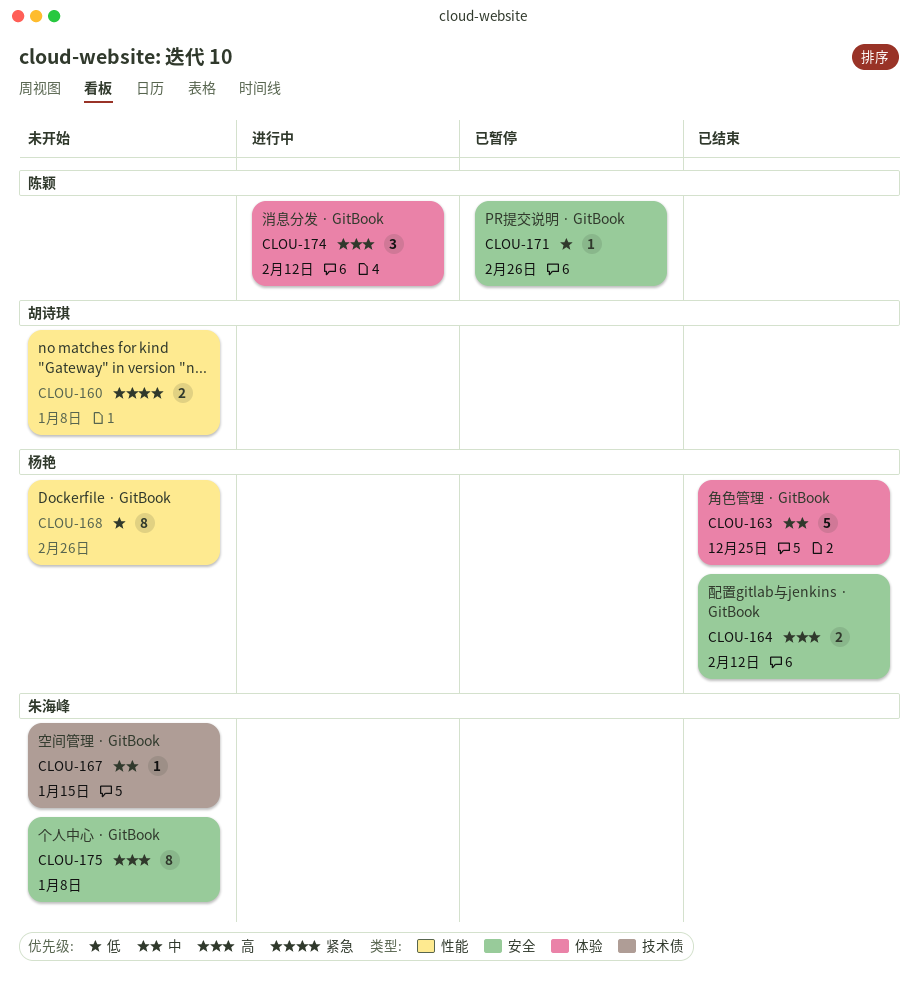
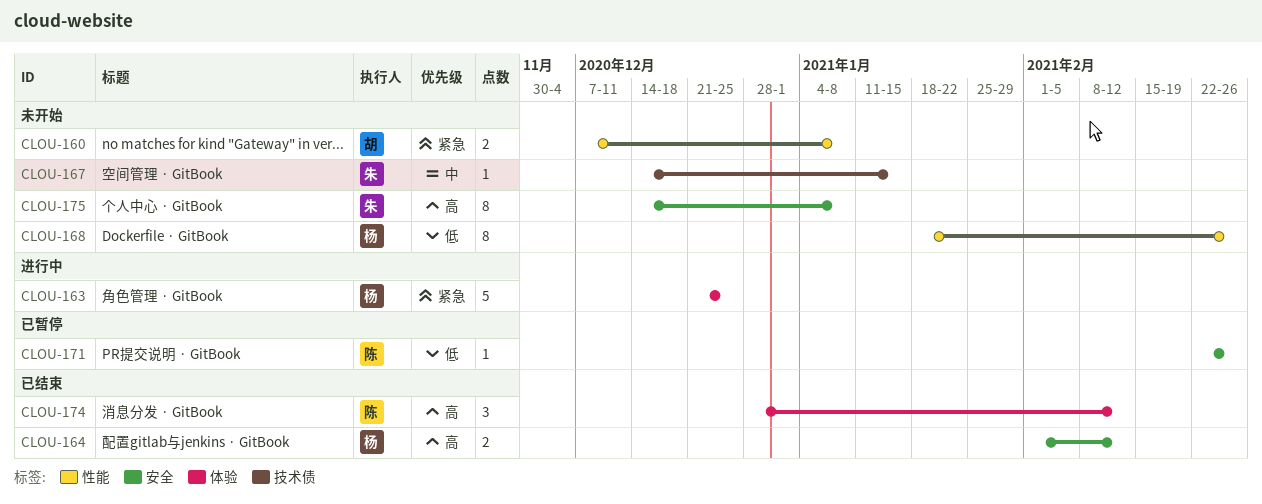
CLOU-163, status: 已结束 -> 进行中
CLOU-163, priority: 中 -> 紧急
CLOU-174, status: 进行中 -> 已结束

